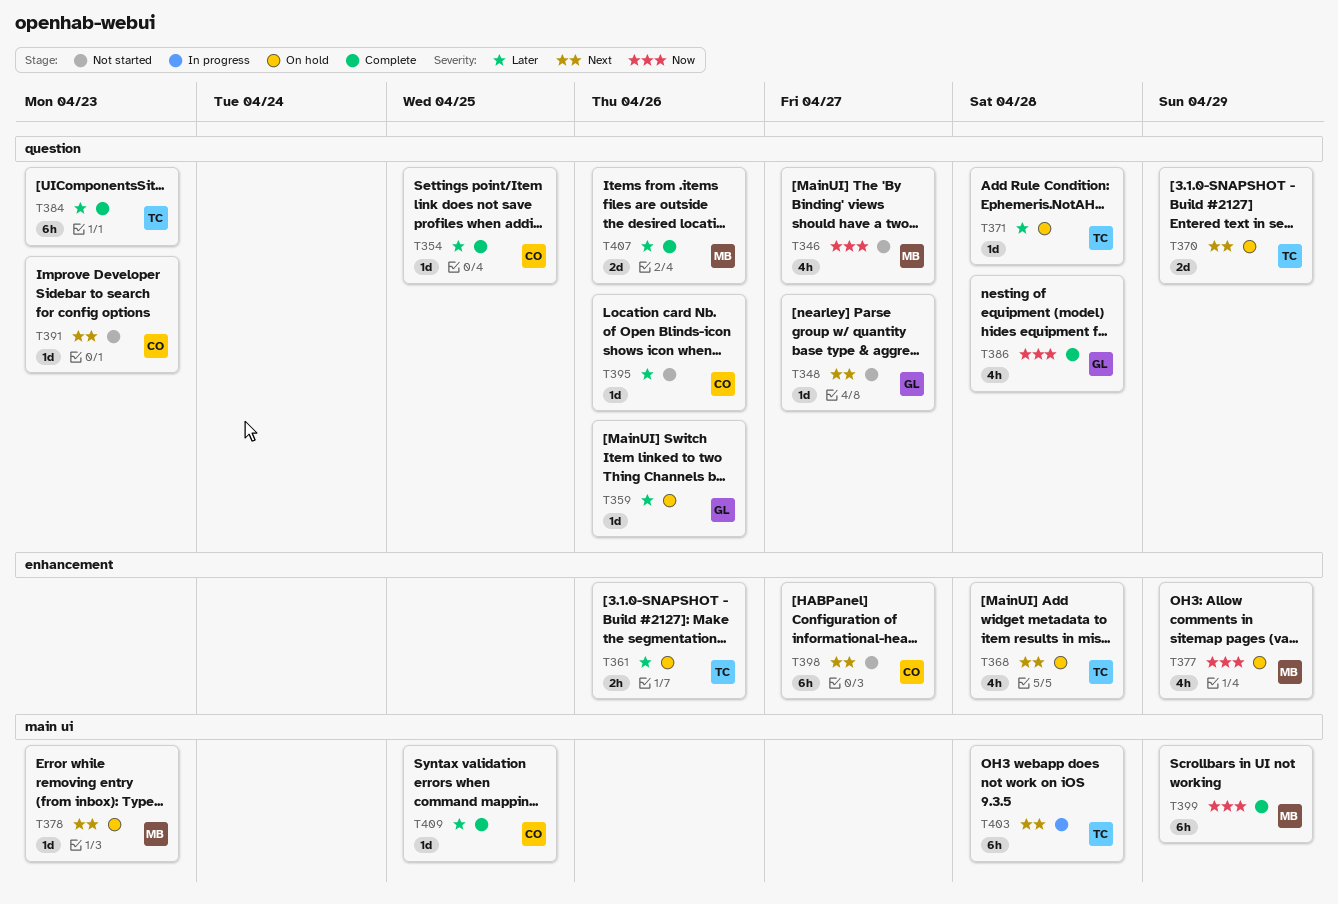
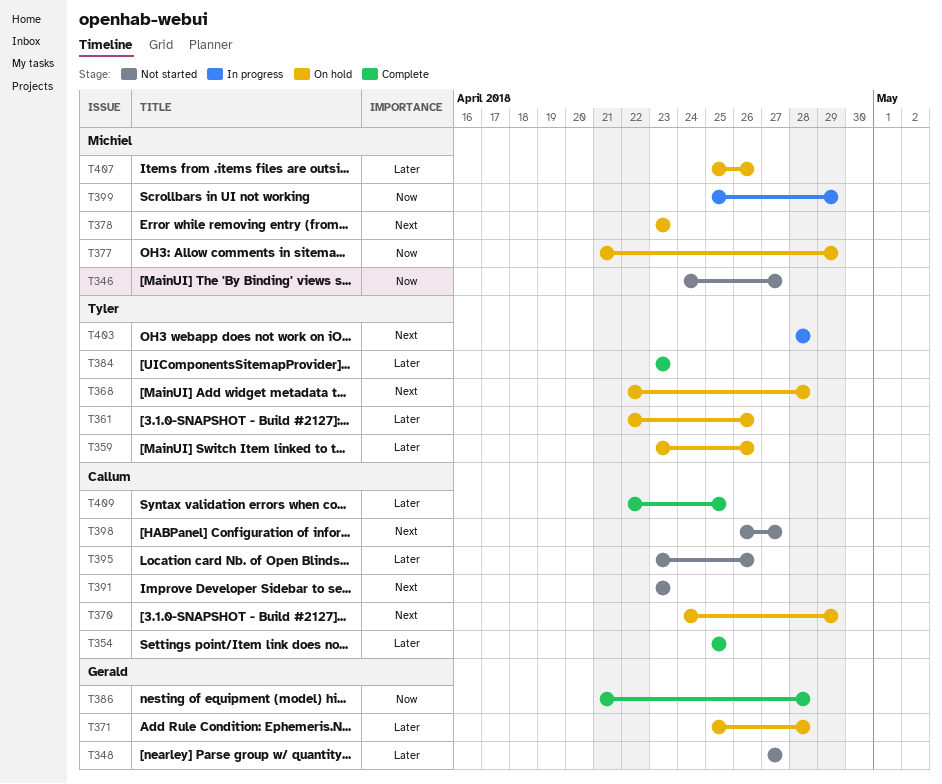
T348, priority: Next -> Later
T359, owner: Gerald -> Tyler
T370, owner: Tyler -> Callum
T371, owner: Tyler -> Gerald
T399, status: Complete -> In progress
T407, status: Complete -> On hold

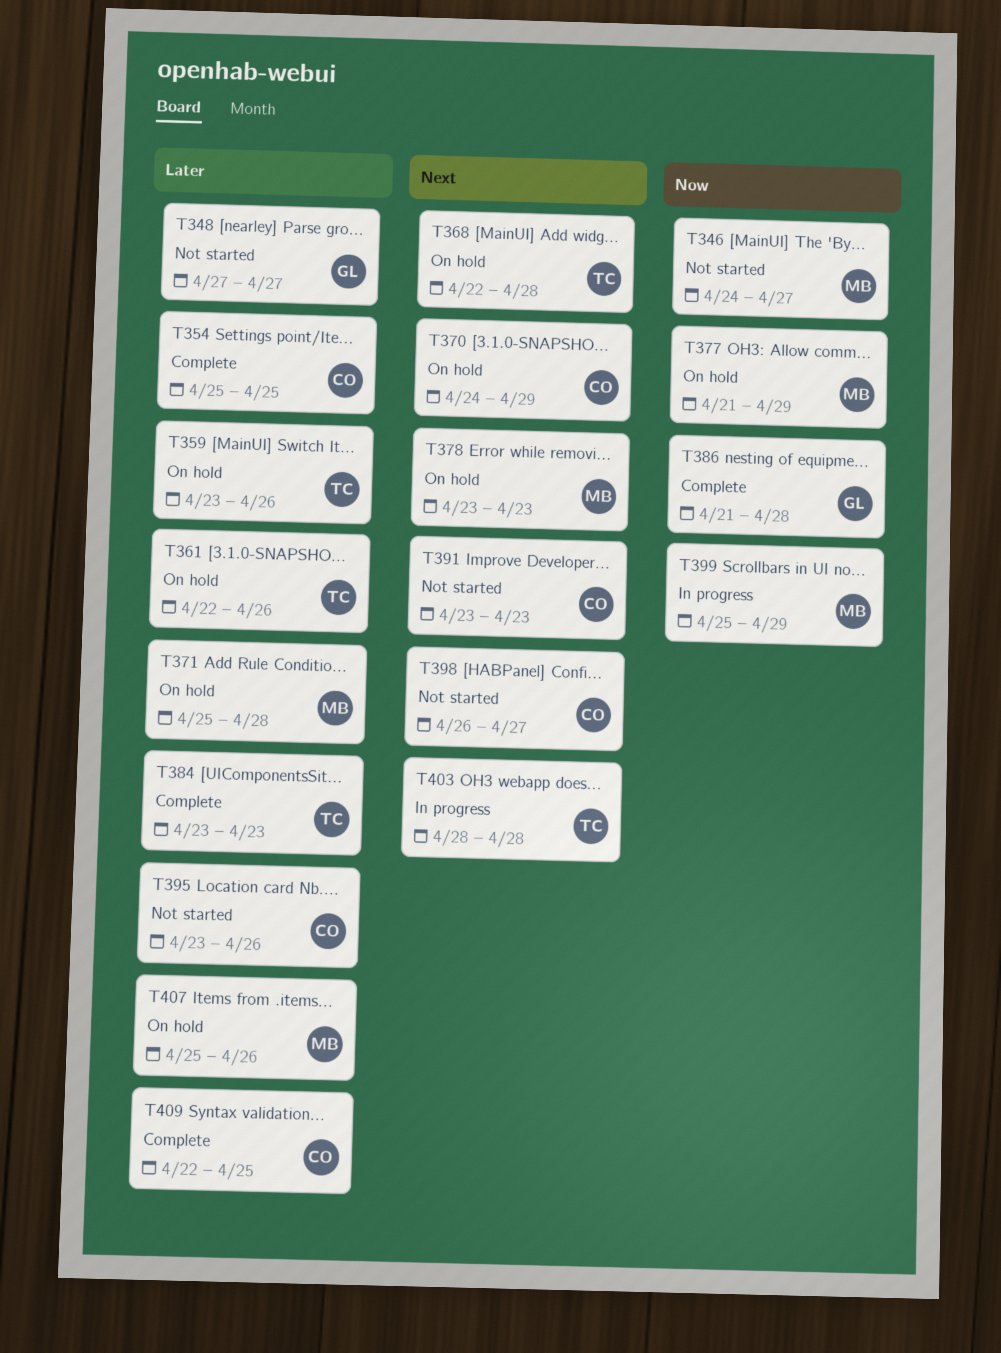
T371, owner: Gerald -> Michiel

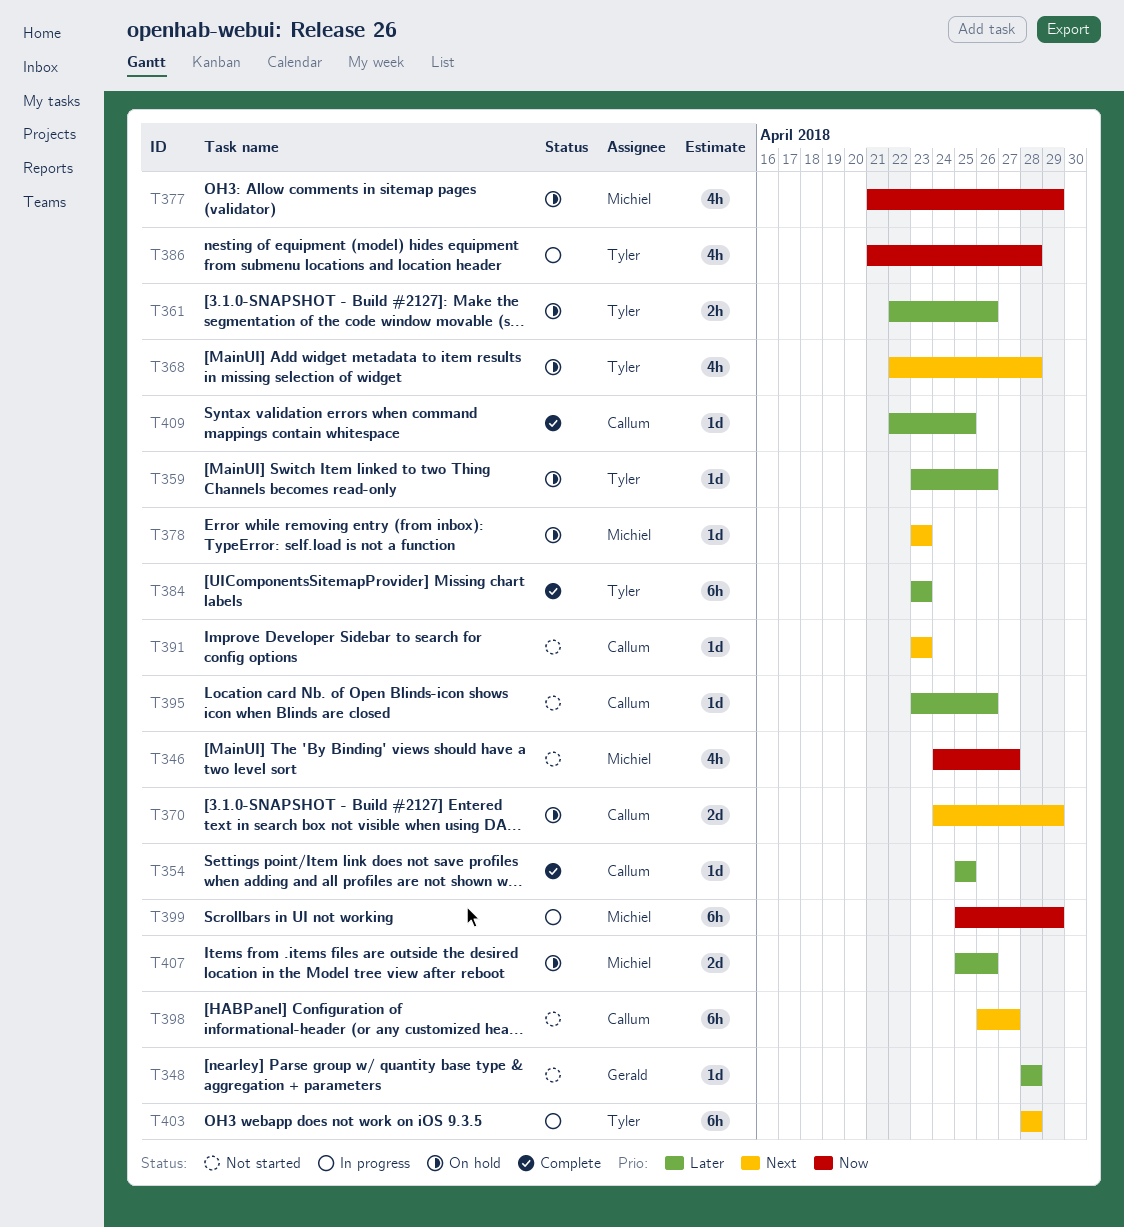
T348, start: Apr 27 -> Apr 28
T348, due: Apr 27 -> Apr 28
T371: present -> none
T386, status: Complete -> In progress
T386, owner: Gerald -> Tyler

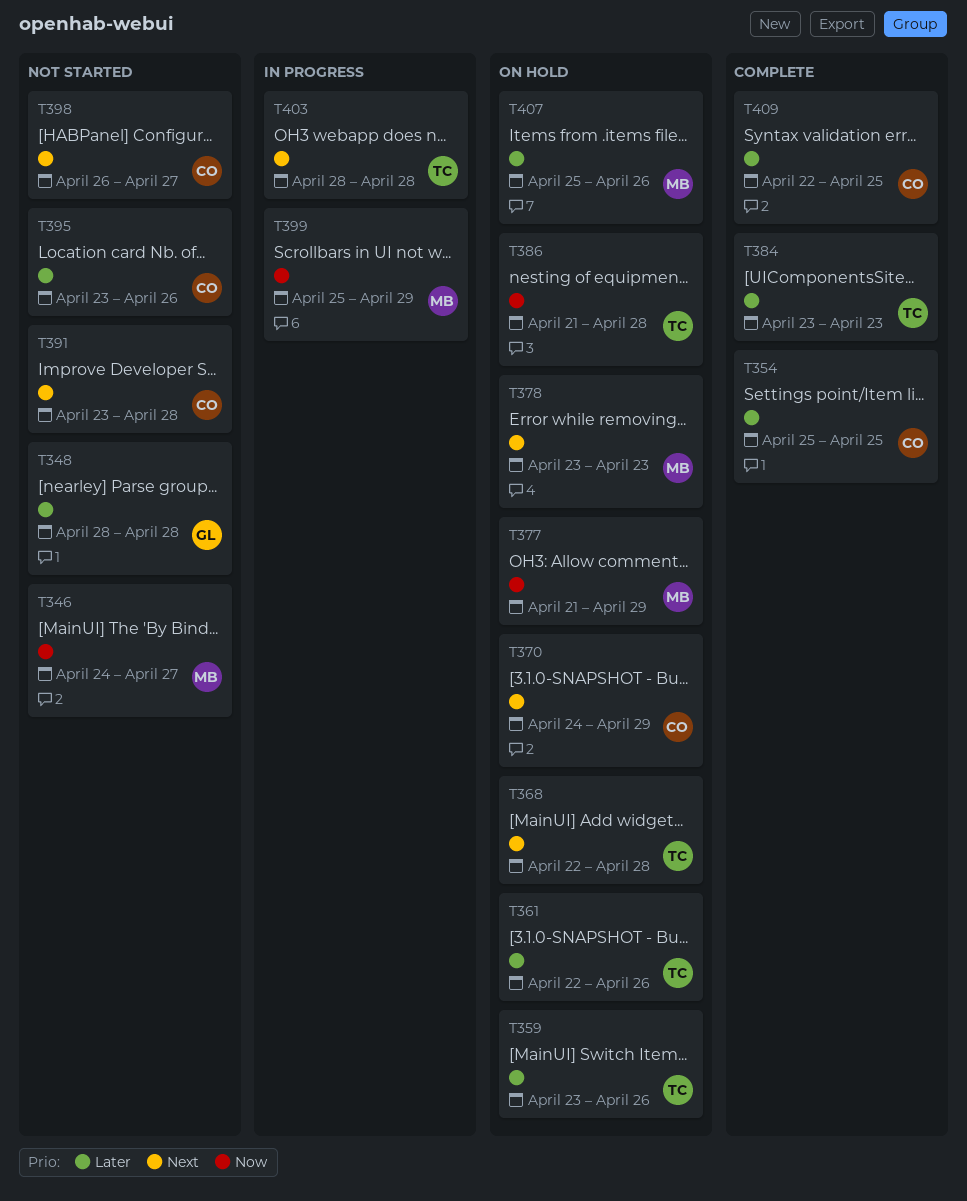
T386, status: In progress -> On hold
T391, due: Apr 23 -> Apr 28

